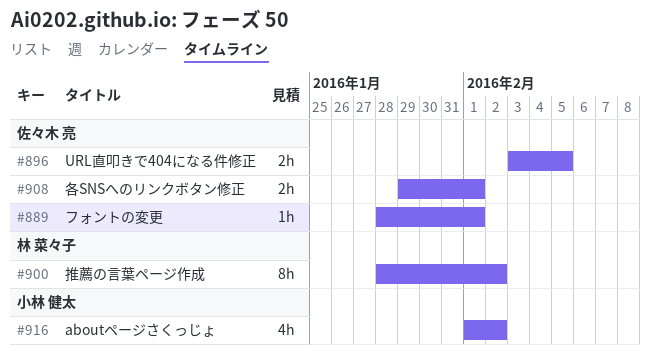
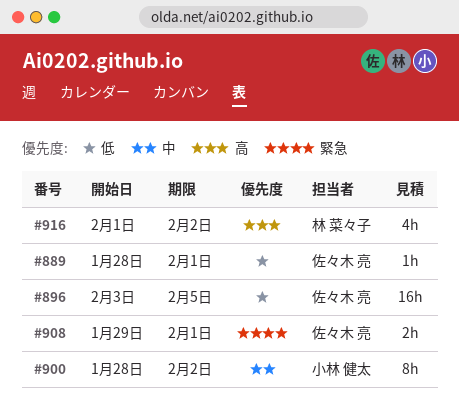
#896, estimate: 2h -> 16h
#900, owner: 林 菜々子 -> 小林 健太
#916, owner: 小林 健太 -> 林 菜々子

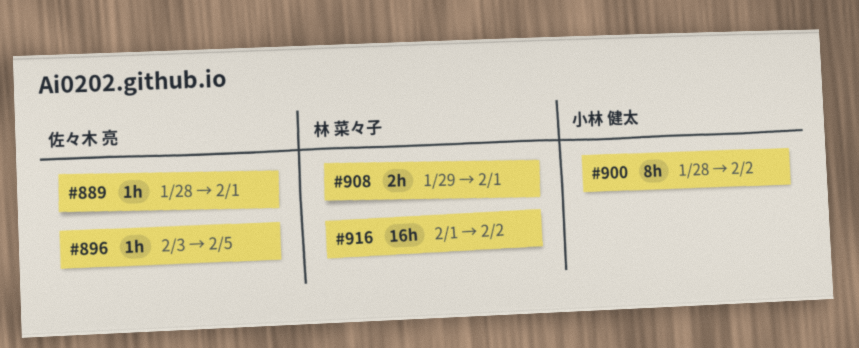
#896, estimate: 16h -> 1h
#908, owner: 佐々木 亮 -> 林 菜々子
#916, estimate: 4h -> 16h

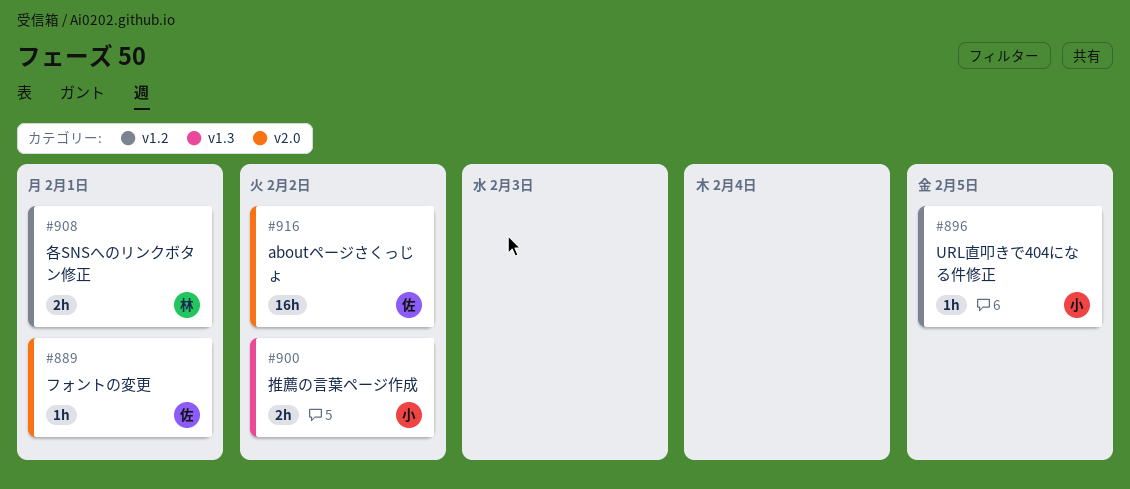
#896, owner: 佐々木 亮 -> 小林 健太
#900, estimate: 8h -> 2h
#916, owner: 林 菜々子 -> 佐々木 亮

